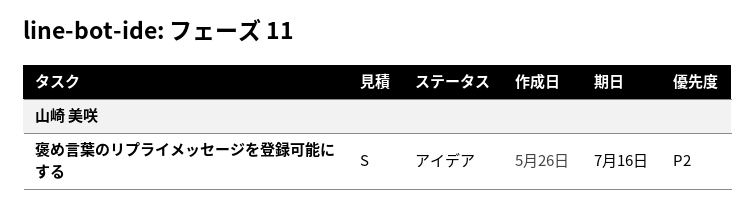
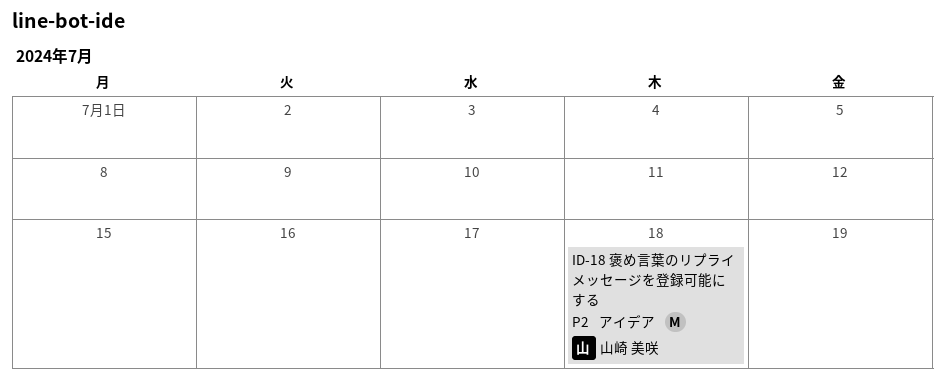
褒め言葉のリプライメッセージを登録可能にする, estimate: S -> M
褒め言葉のリプライメッセージを登録可能にする, due: Jul 16 -> Jul 18

